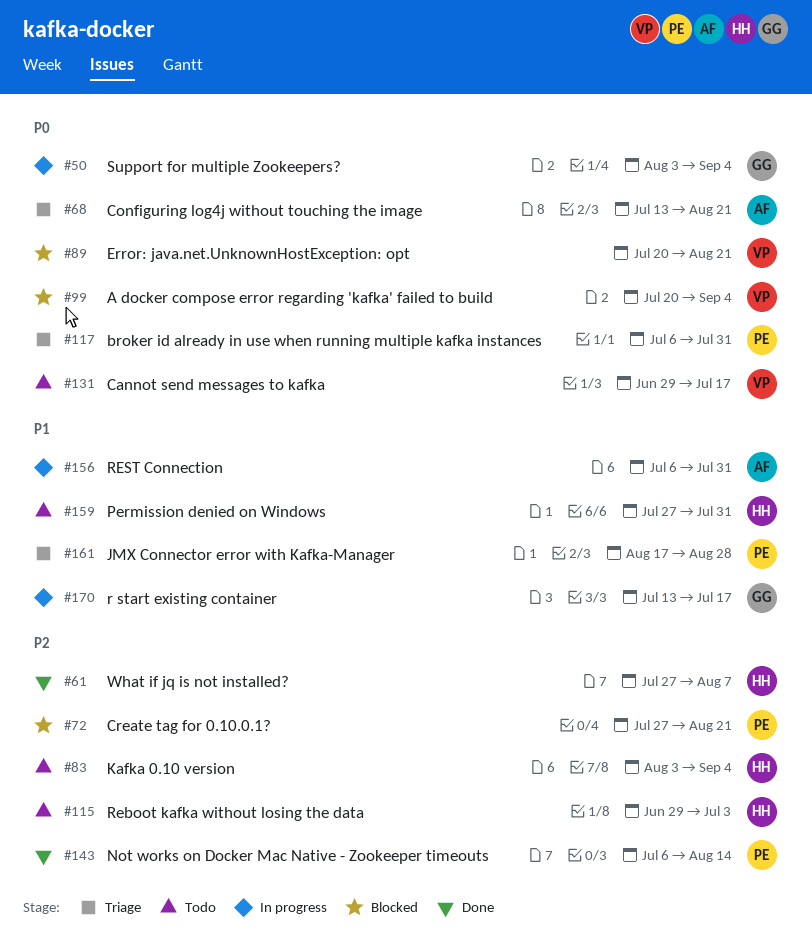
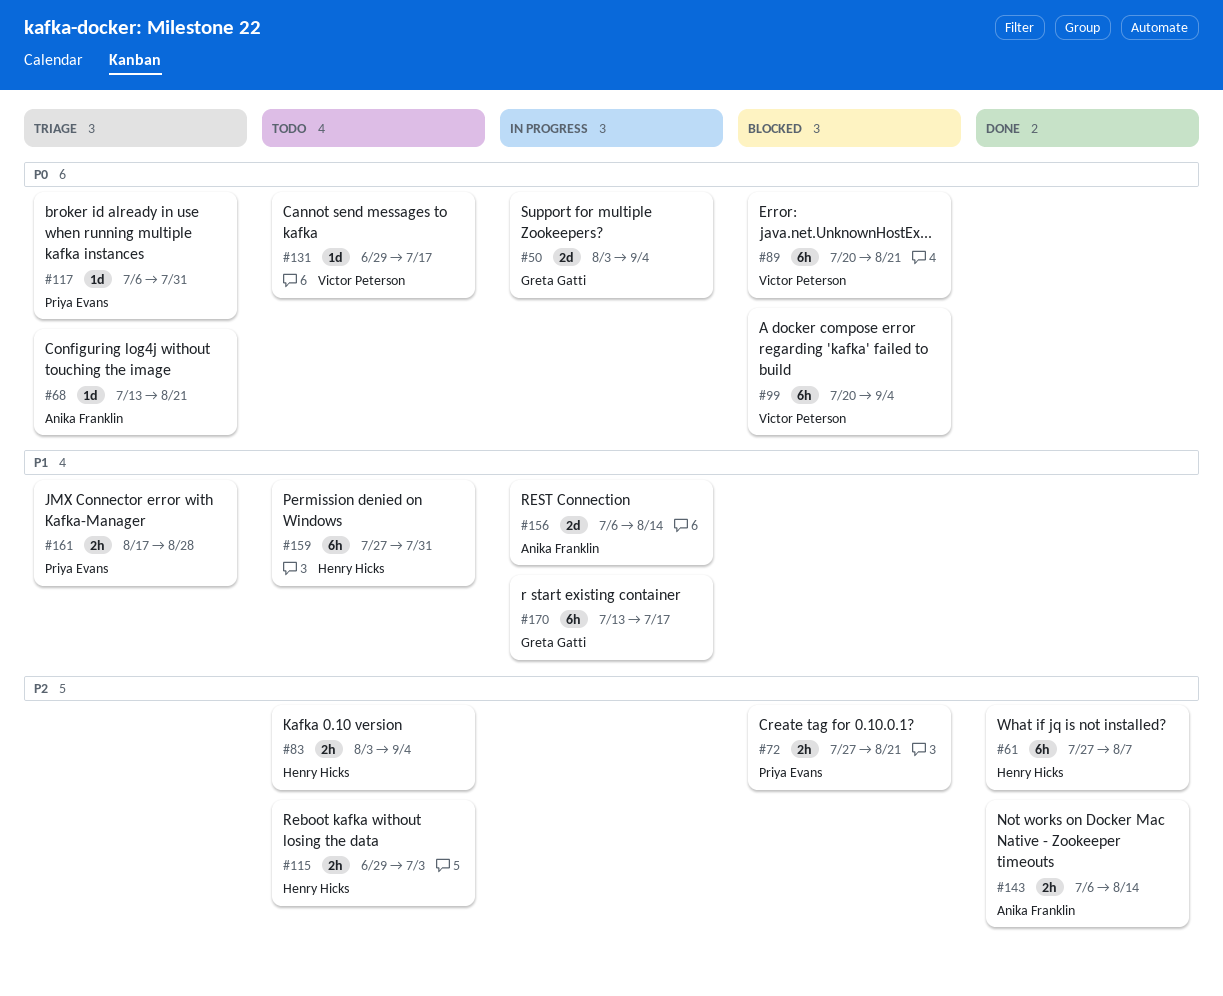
#143, owner: Priya Evans -> Anika Franklin
#156, due: Jul 31 -> Aug 14

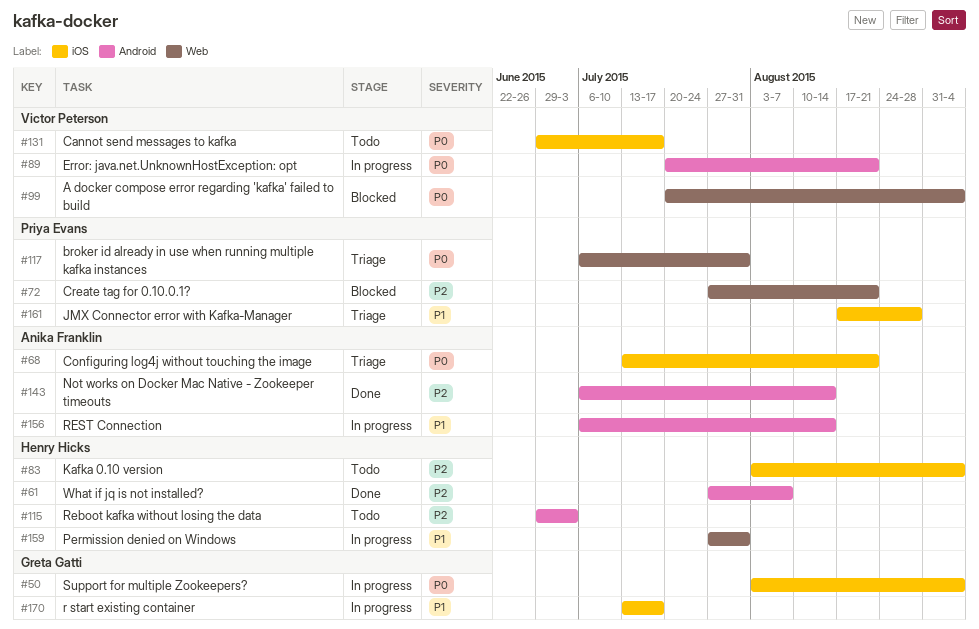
#89, status: Blocked -> In progress
#159, status: Todo -> In progress

